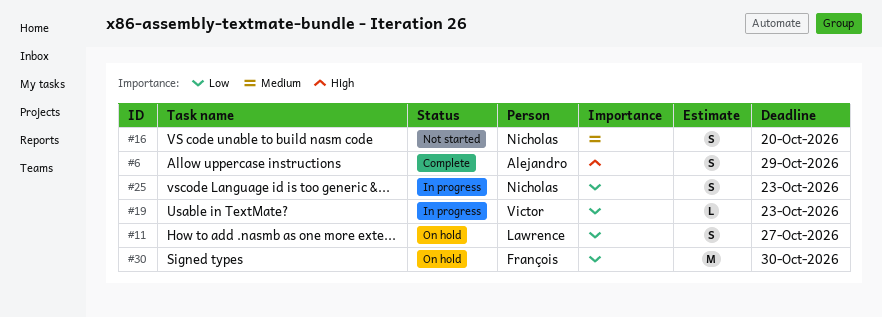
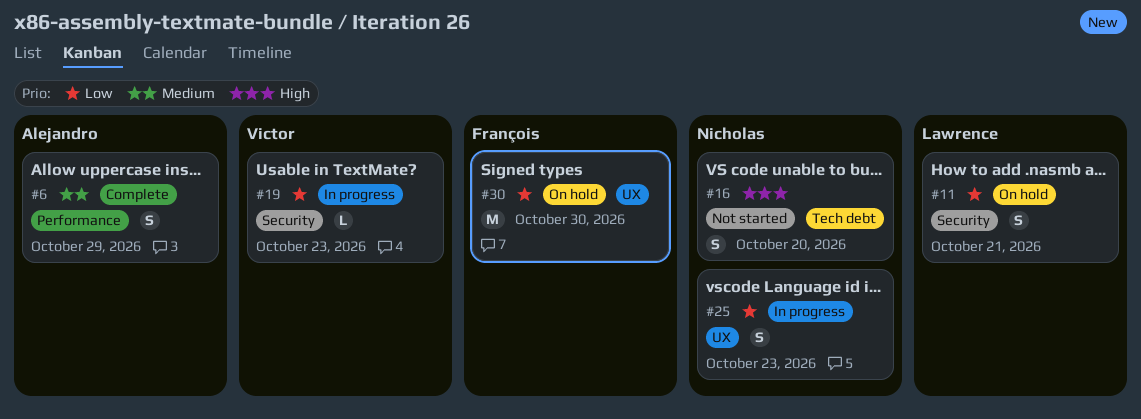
#6, priority: High -> Medium
#11, due: Oct 27 -> Oct 21
#16, priority: Medium -> High

